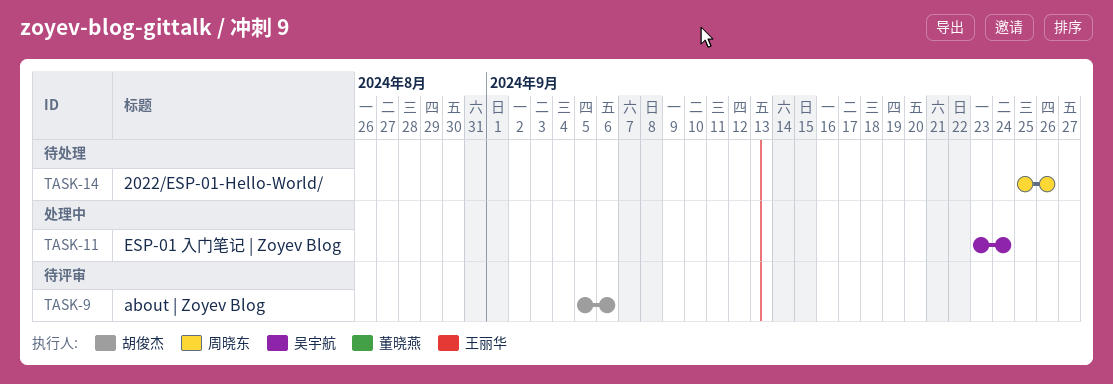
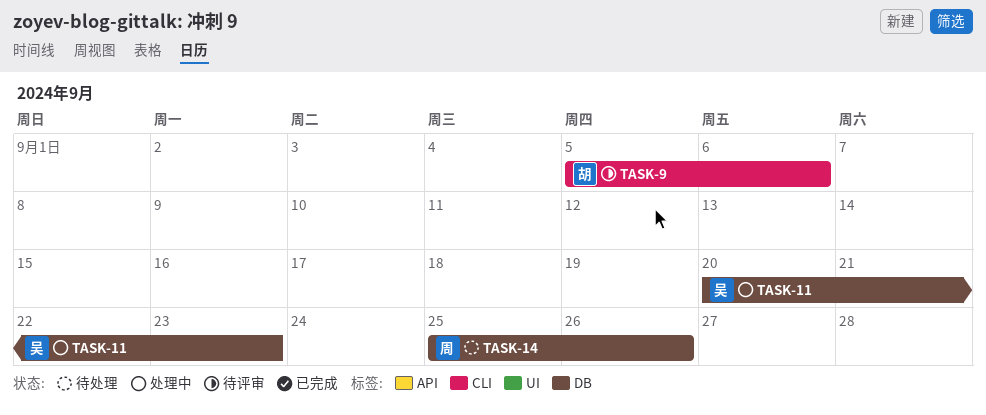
TASK-11, start: Sep 23 -> Sep 20
TASK-11, due: Sep 24 -> Sep 23

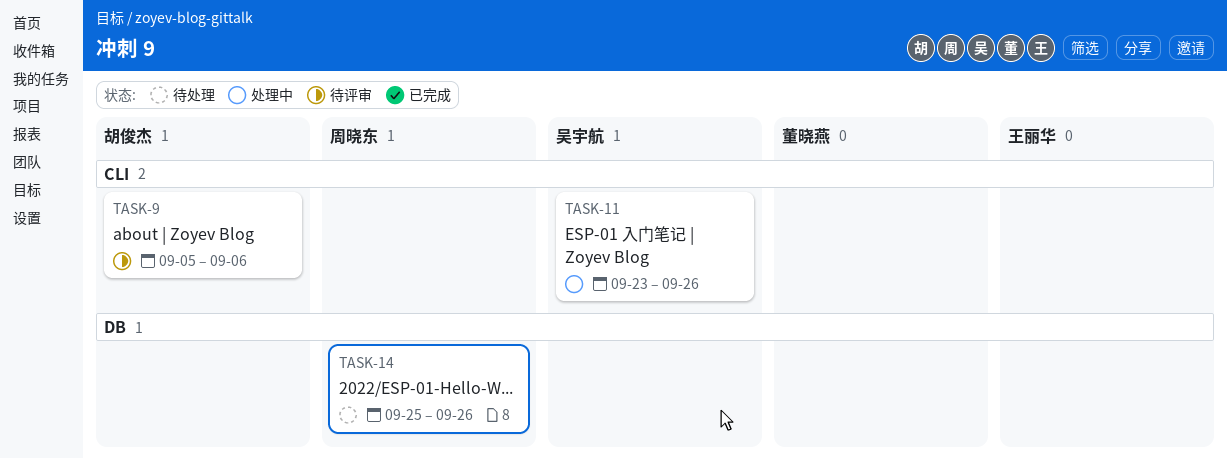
TASK-11, label: DB -> CLI
TASK-11, start: Sep 20 -> Sep 23
TASK-11, due: Sep 23 -> Sep 26

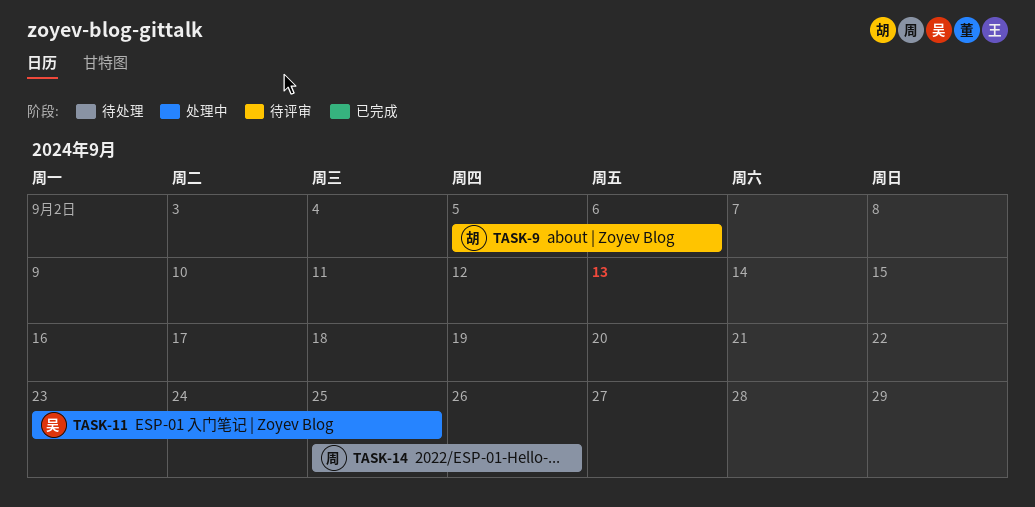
TASK-11, due: Sep 26 -> Sep 25

